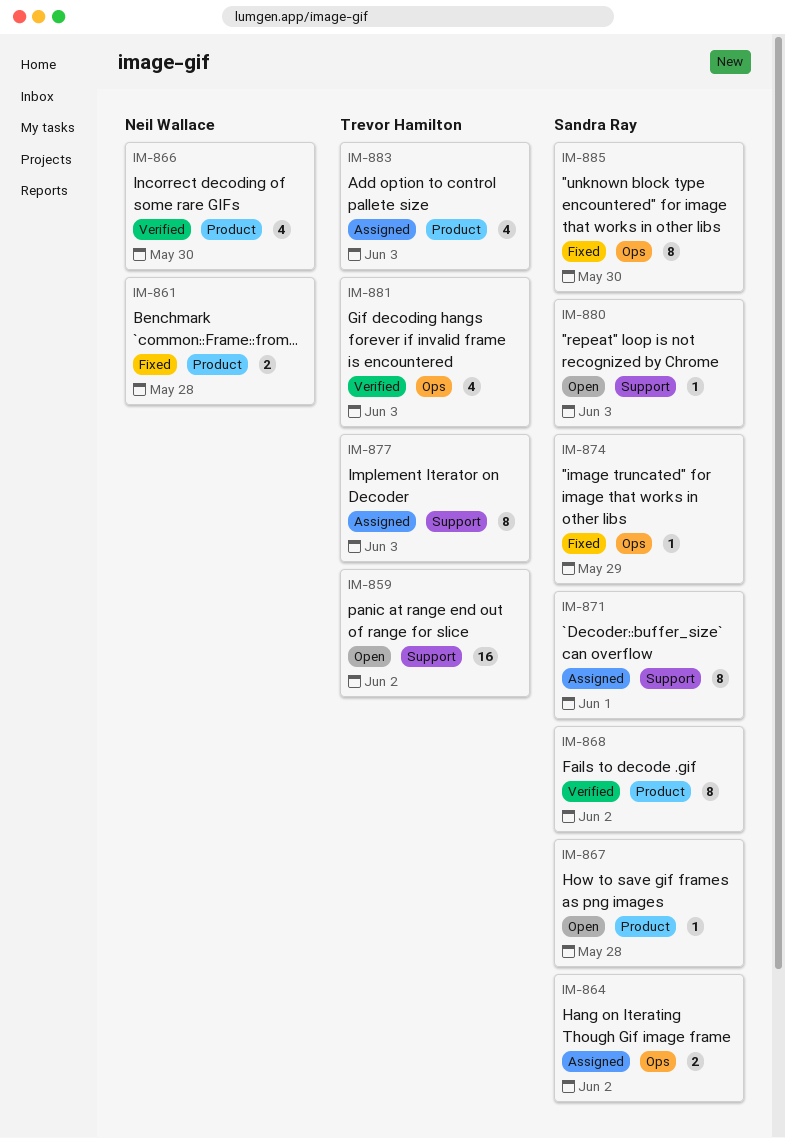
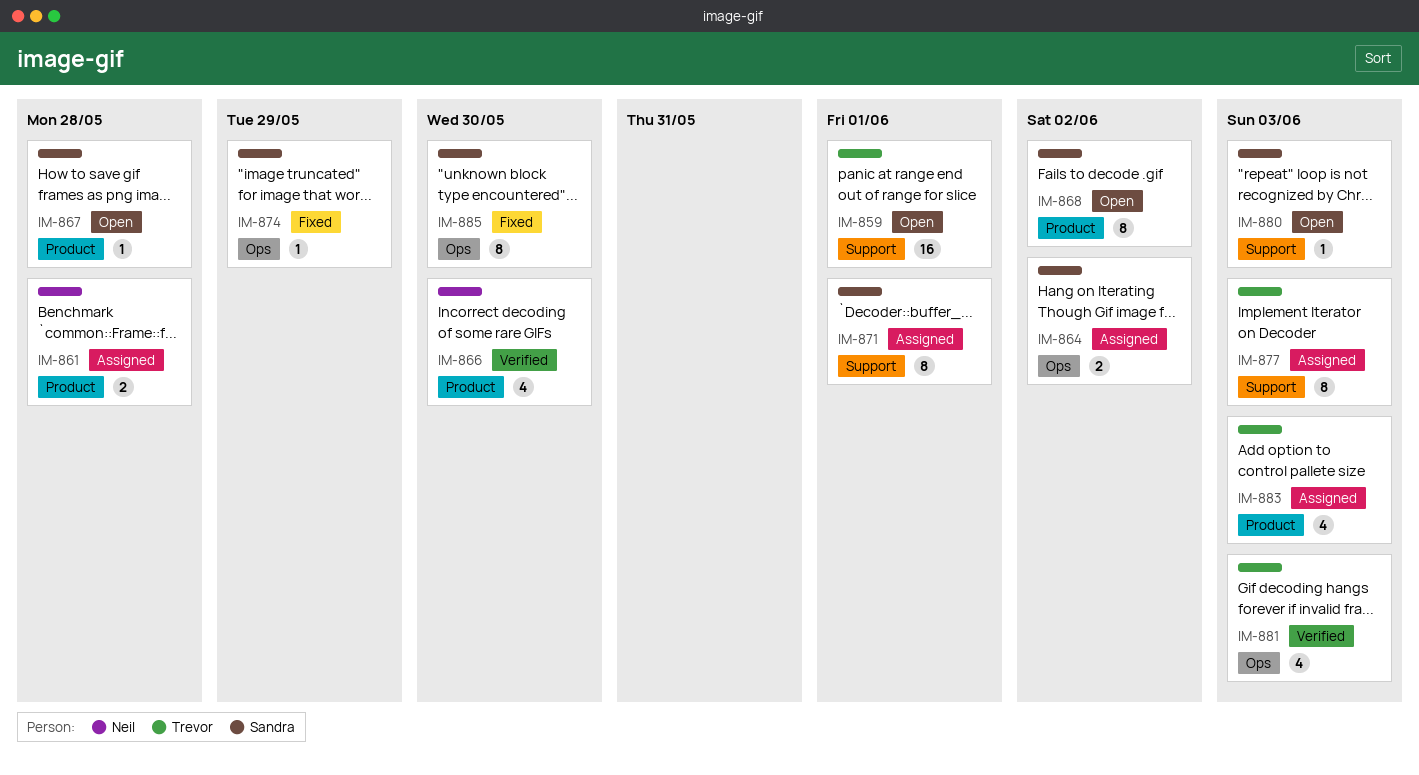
IM-859, due: Jun 2 -> Jun 1
IM-861, status: Fixed -> Assigned
IM-868, status: Verified -> Open

